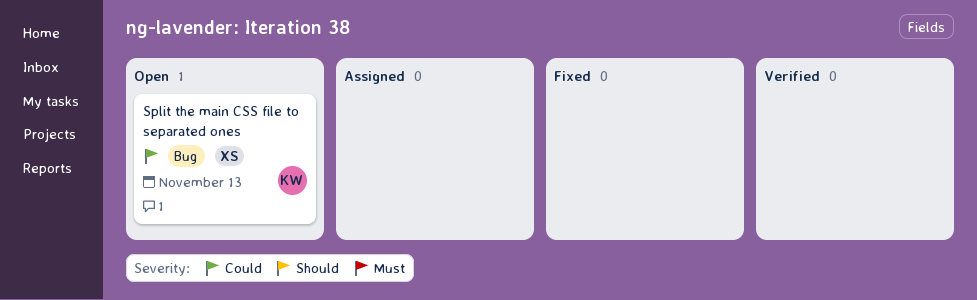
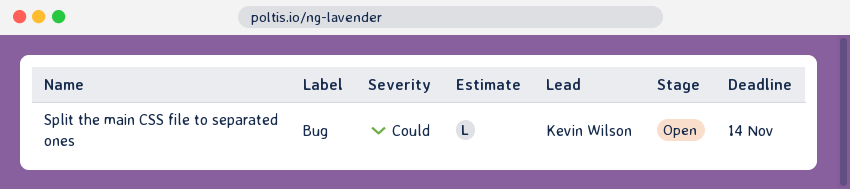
Split the main CSS file to separated ones, estimate: XS -> L
Split the main CSS file to separated ones, due: Nov 13 -> Nov 14

